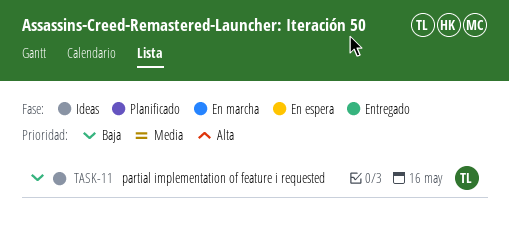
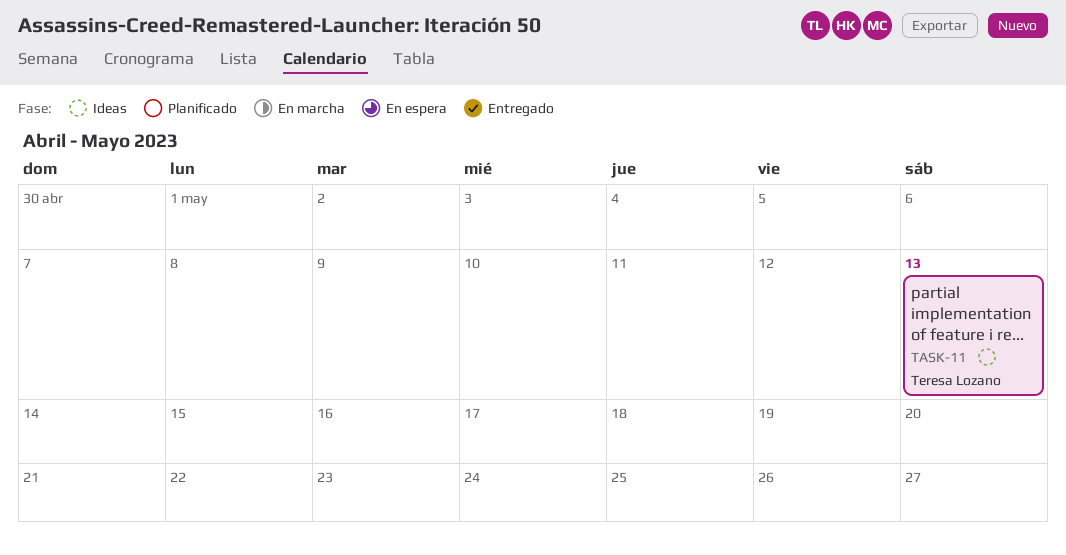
TASK-11, due: May 16 -> May 13

